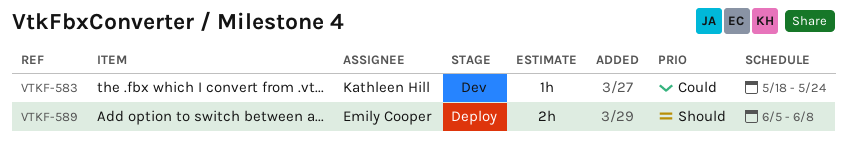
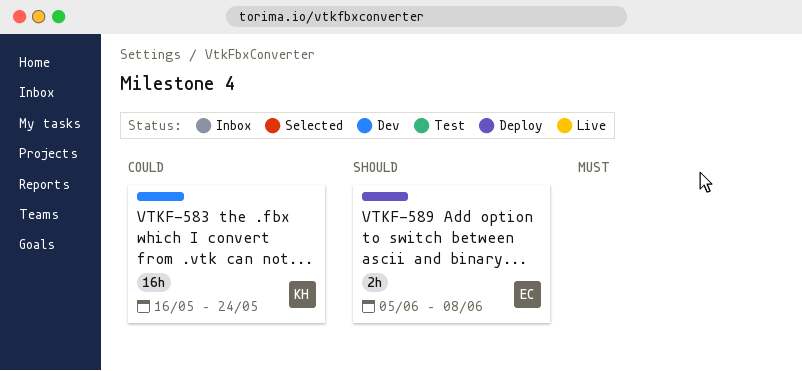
VTKF-583, estimate: 1h -> 16h
VTKF-583, start: May 18 -> May 16

